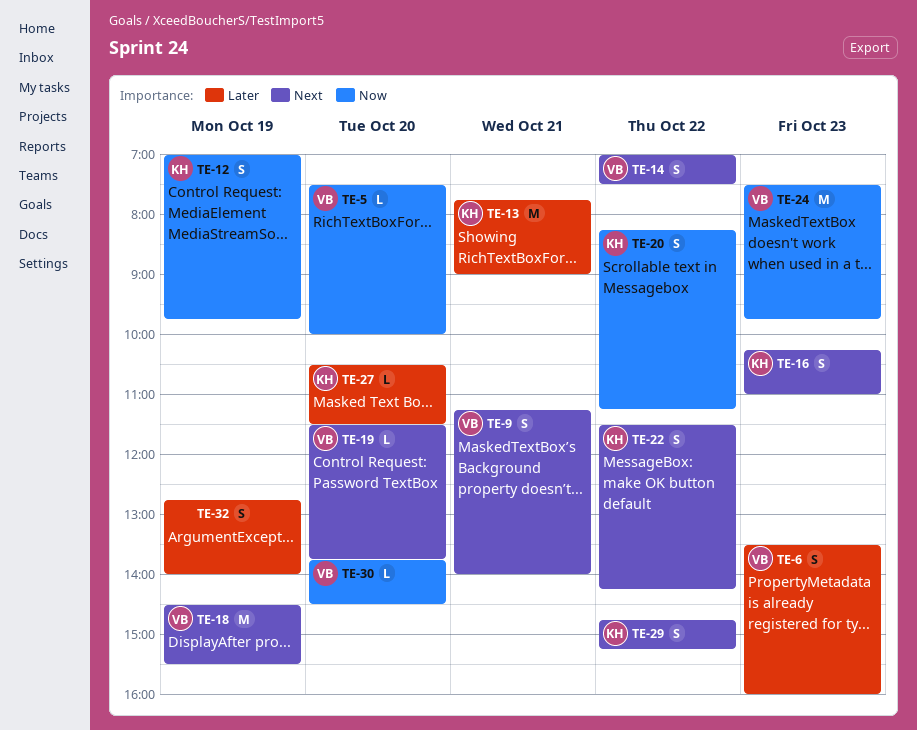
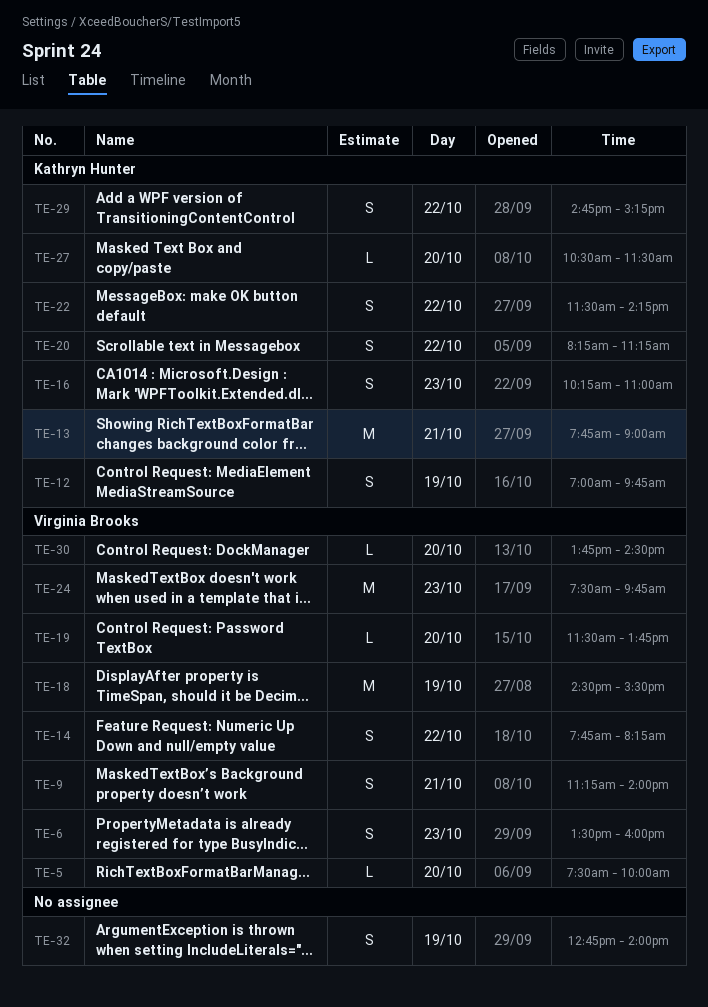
TE-14, begins: 07:00 -> 07:45
TE-14, ends: 07:30 -> 08:15

